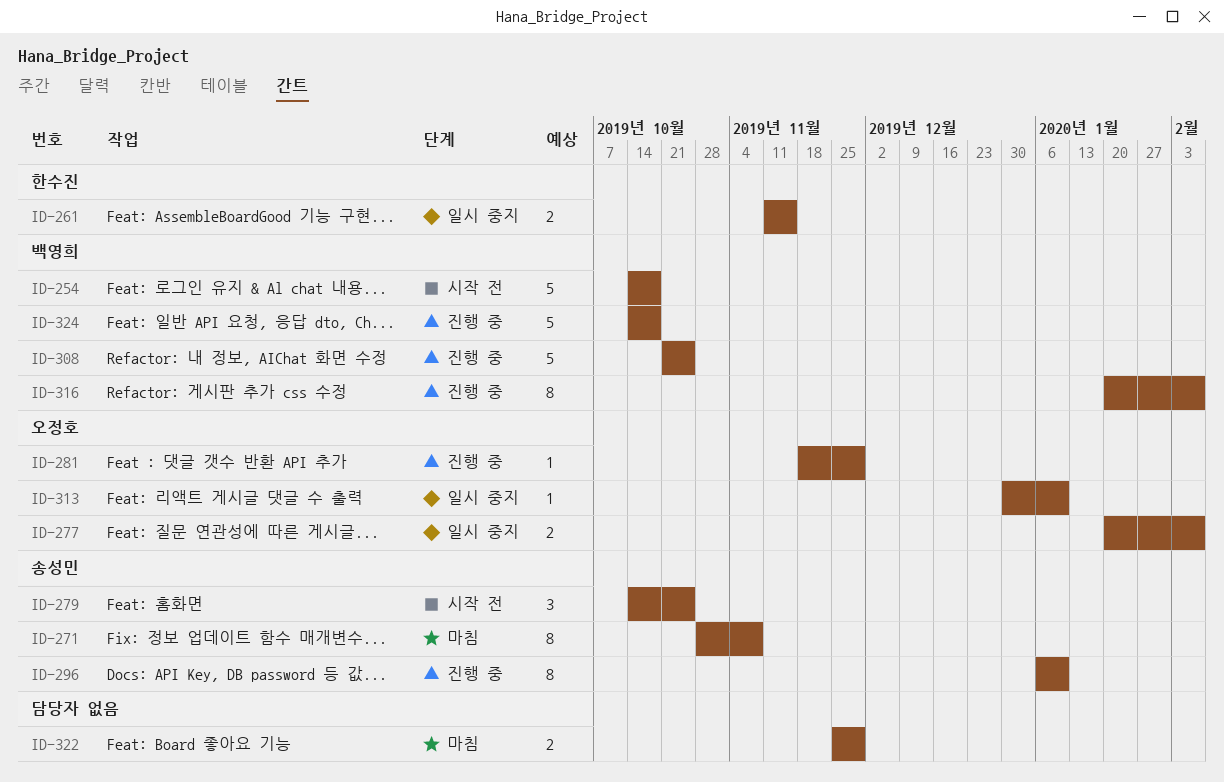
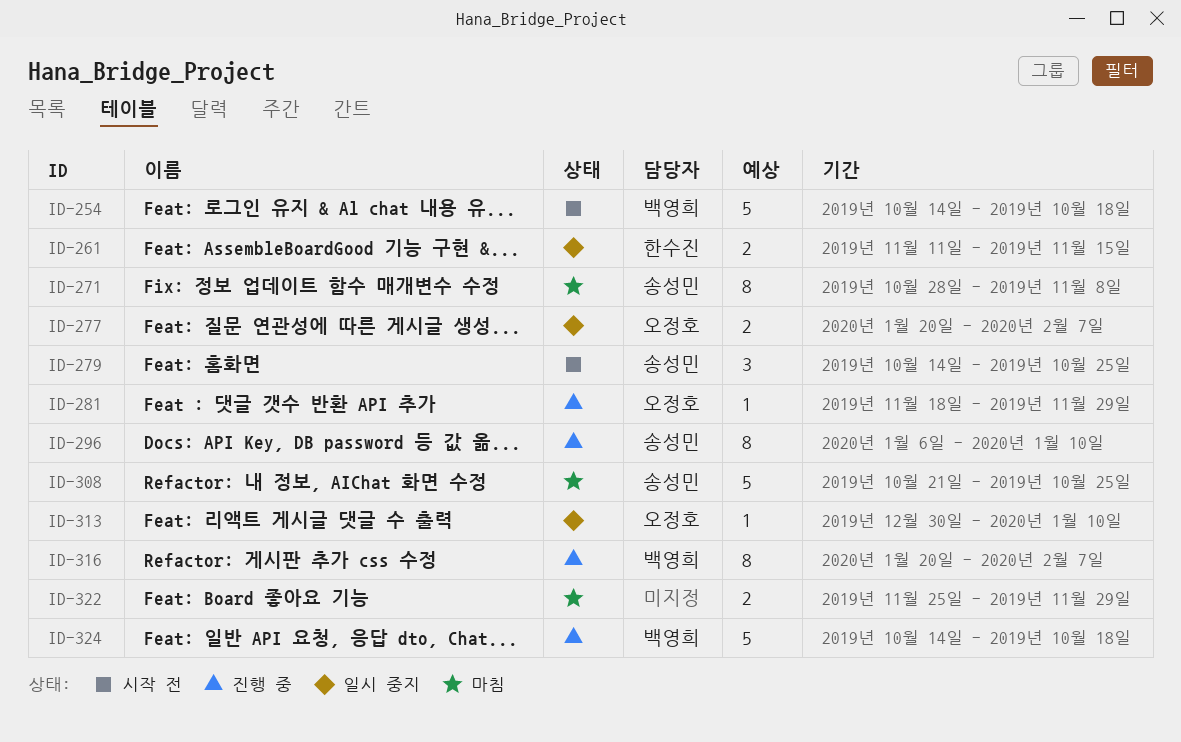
ID-308, status: 진행 중 -> 마침
ID-308, owner: 백영희 -> 송성민

